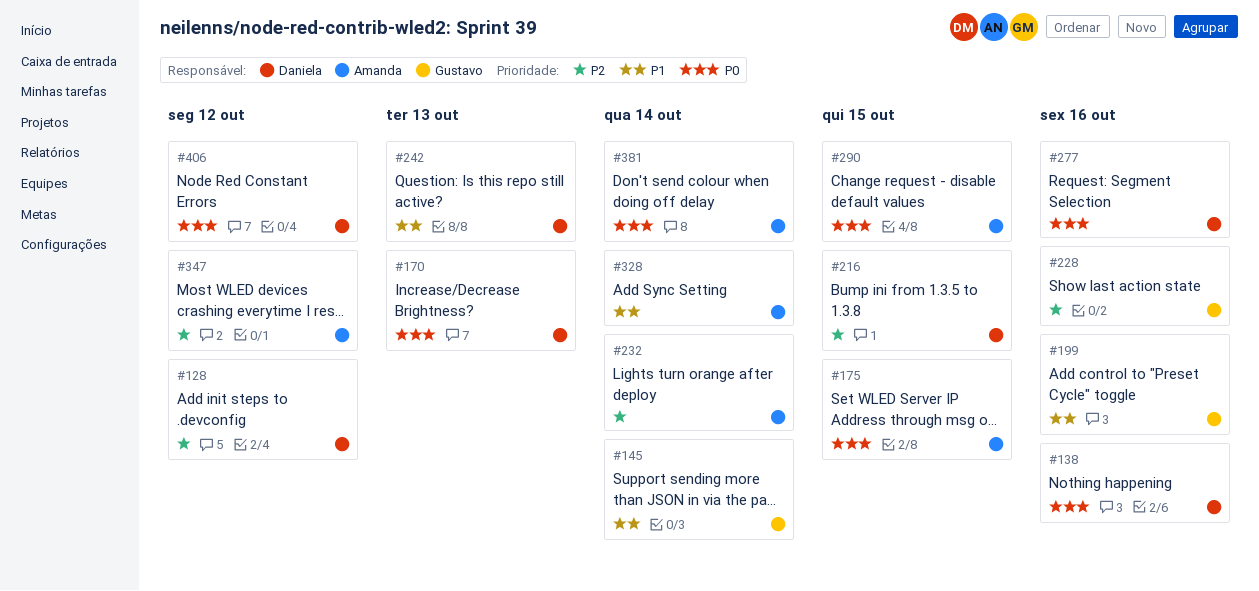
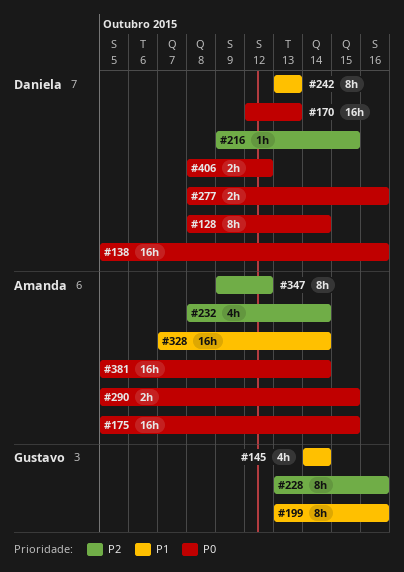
#128, priority: P2 -> P0
#128, due: Oct 12 -> Oct 14

